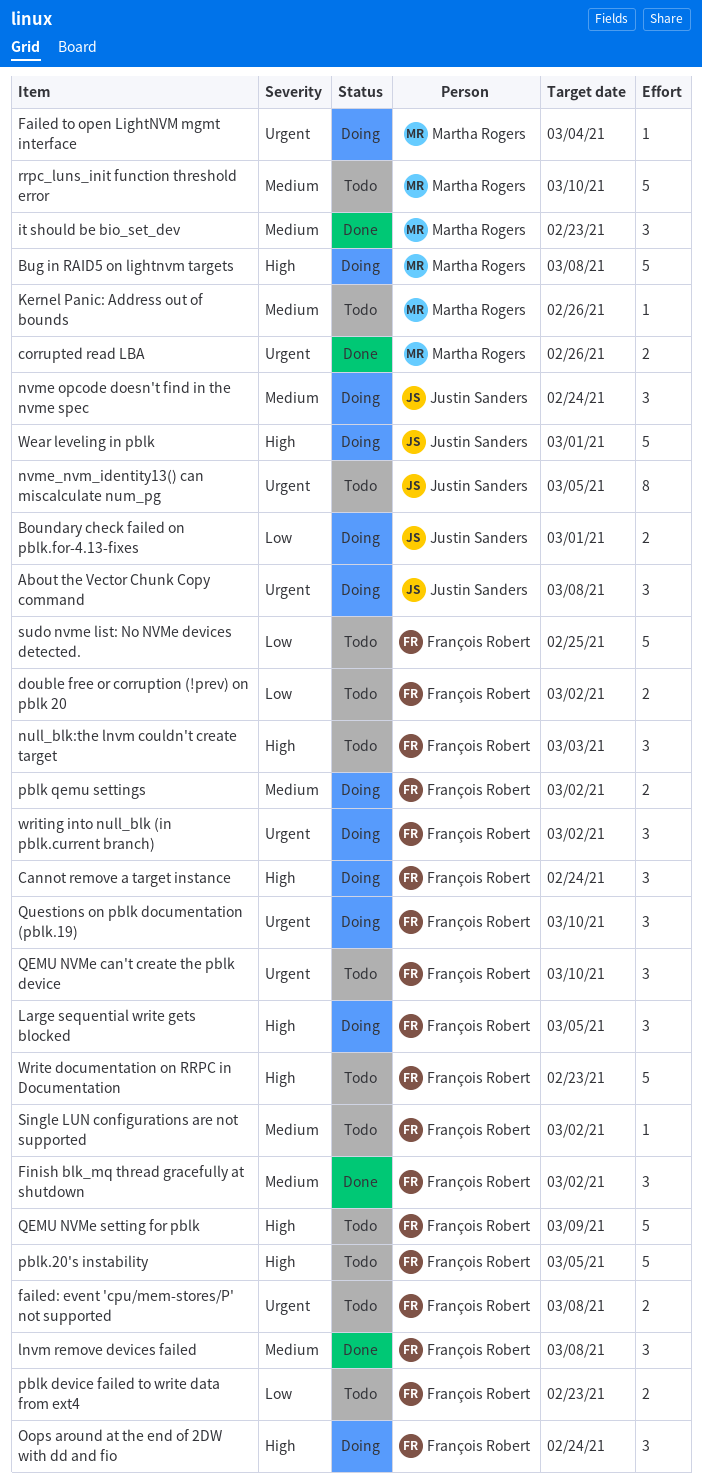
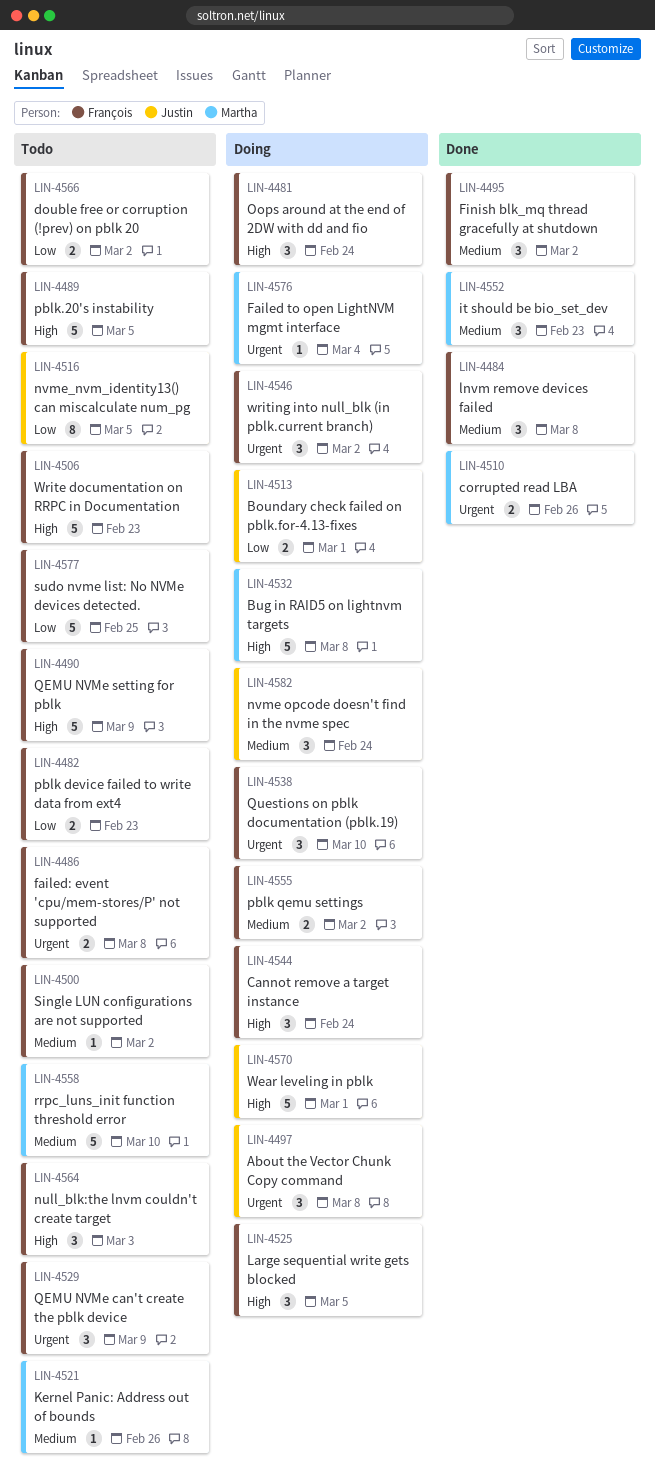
nvme_nvm_identity13() can miscalculate num_pg, priority: Urgent -> Low
QEMU NVMe can't create the pblk device, due: Mar 10 -> Mar 9

